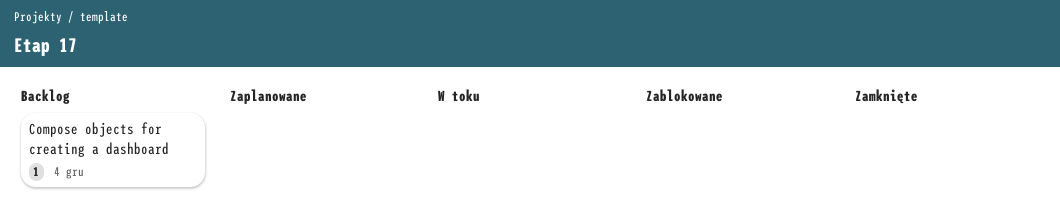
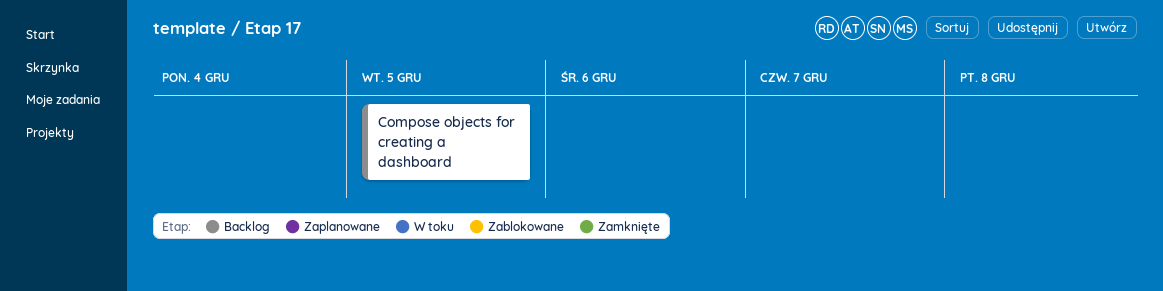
Compose objects for creating a dashboard, due: Dec 4 -> Dec 5

